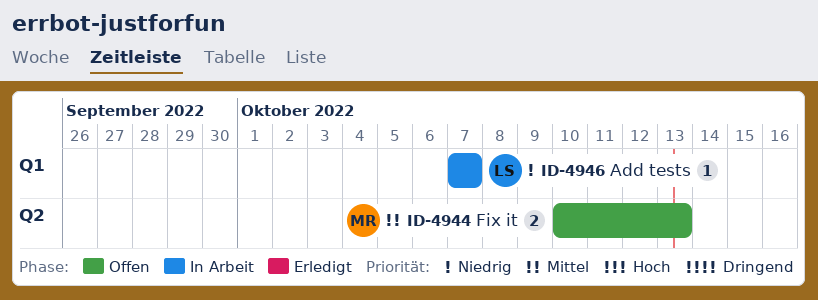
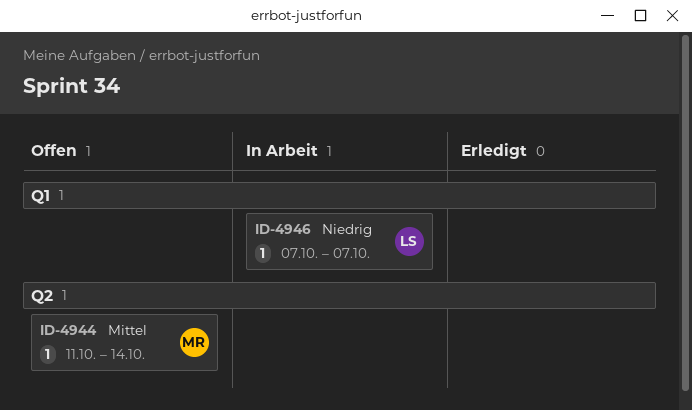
ID-4944, estimate: 2 -> 1
ID-4944, start: Oct 10 -> Oct 11
ID-4944, due: Oct 13 -> Oct 14

